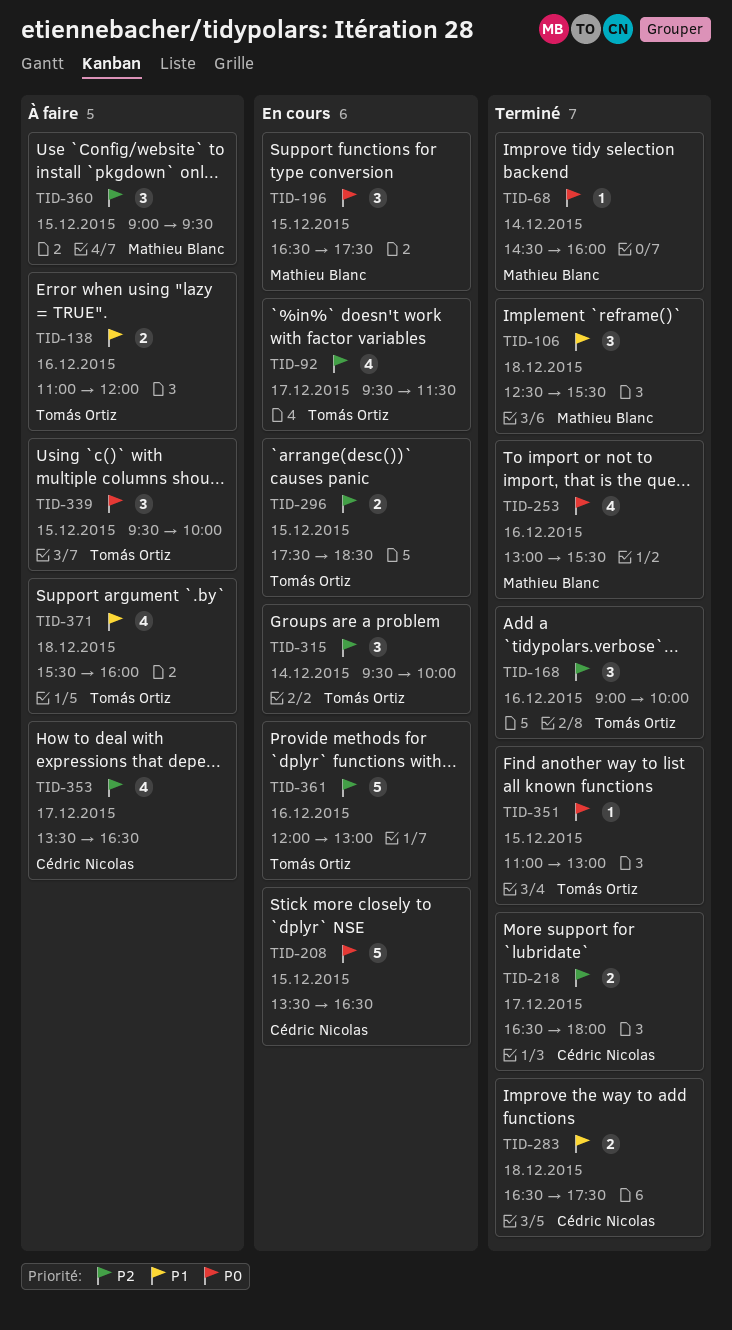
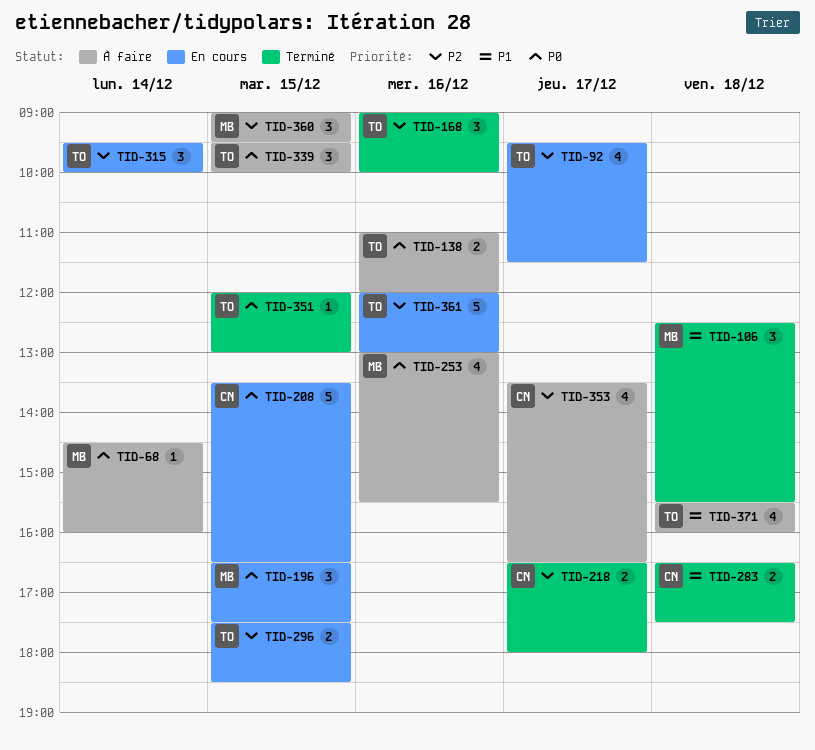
TID-68, status: Terminé -> À faire
TID-138, priority: P1 -> P0
TID-253, status: Terminé -> À faire
TID-351, begins: 11:00 -> 12:00

